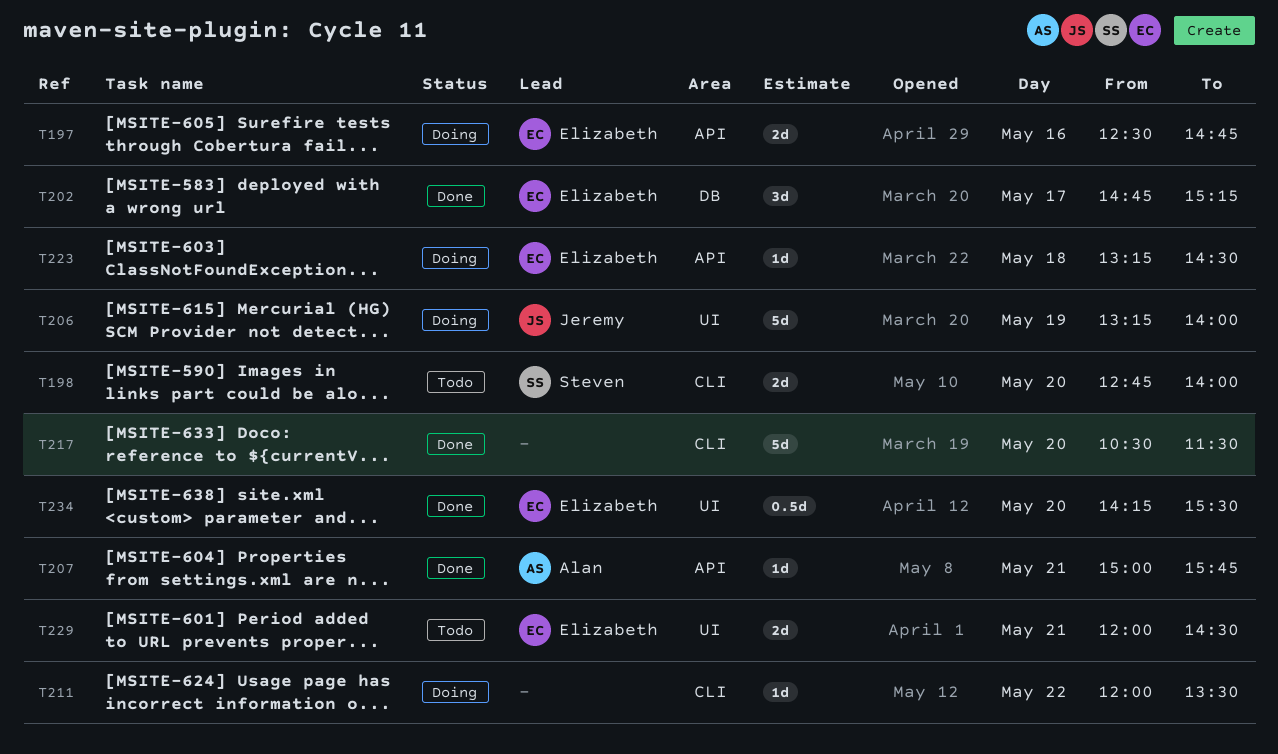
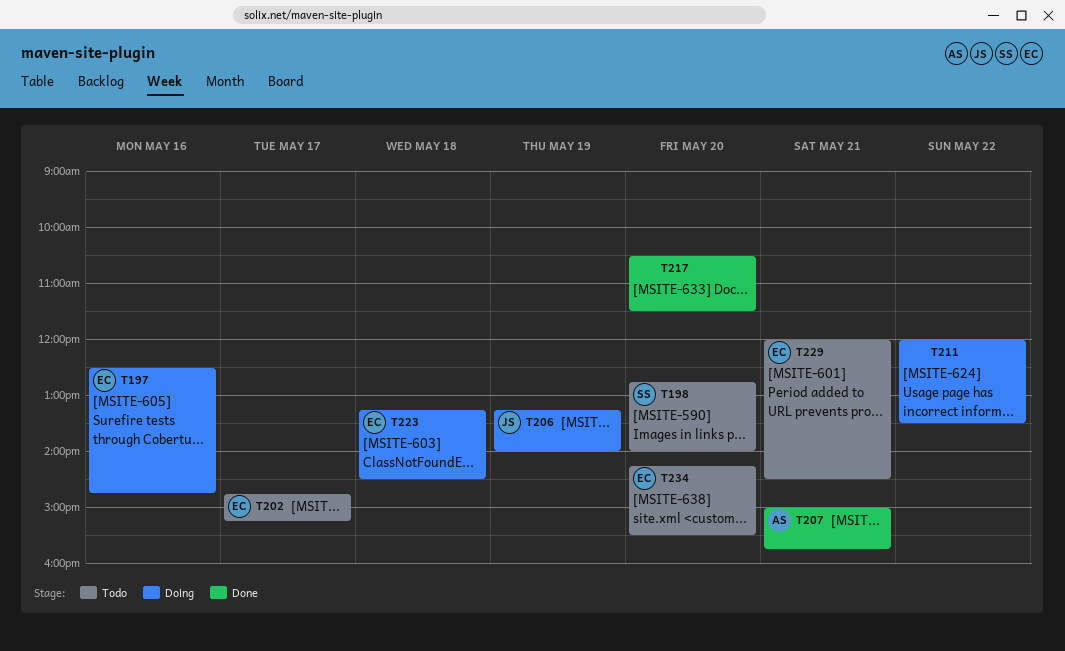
T202, status: Done -> Todo
T234, status: Done -> Todo

